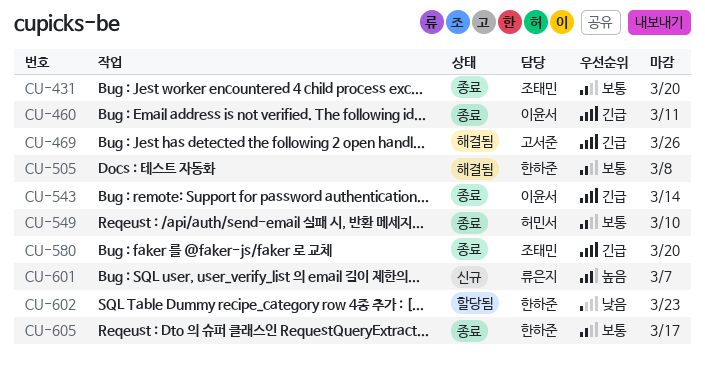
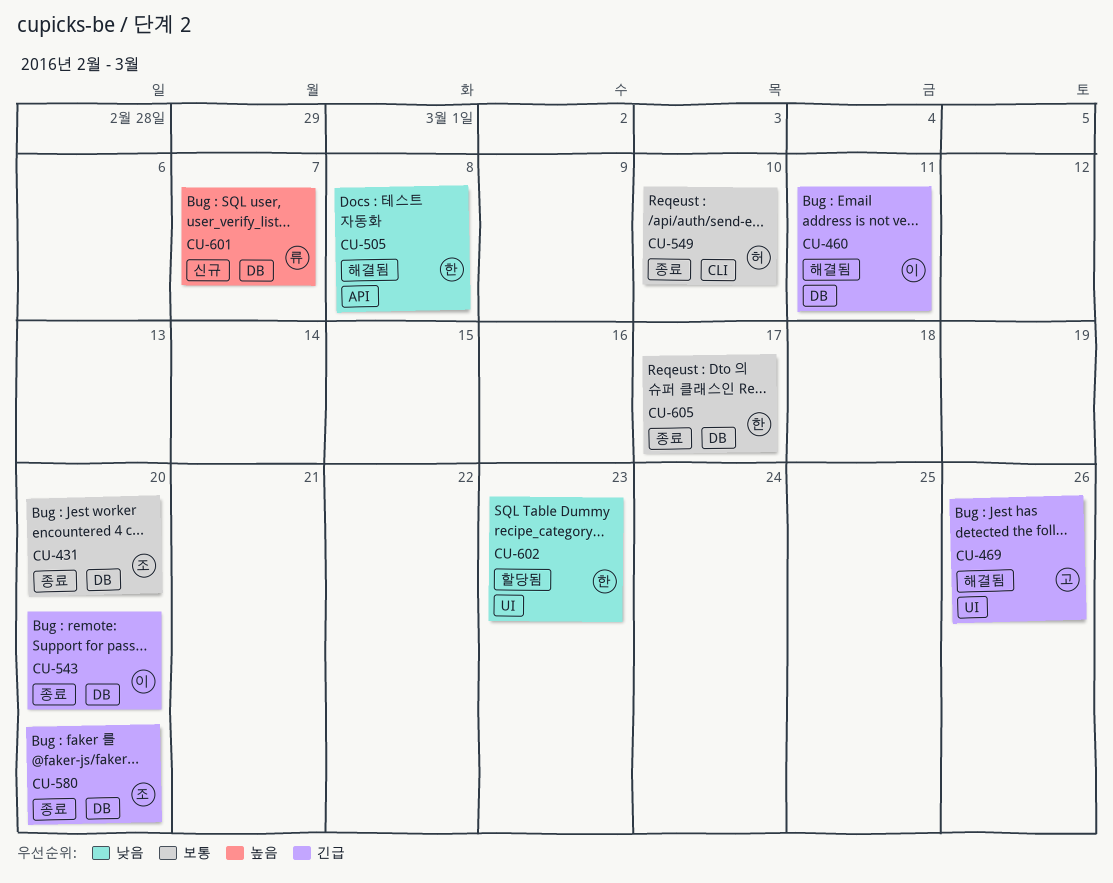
CU-460, status: 종료 -> 해결됨
CU-505, priority: 보통 -> 낮음
CU-543, due: Mar 14 -> Mar 20

